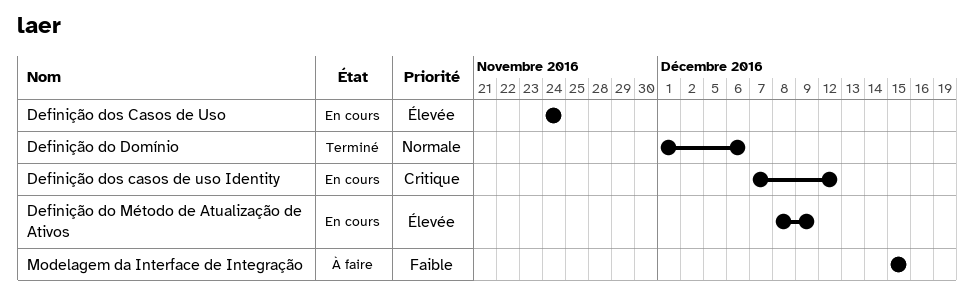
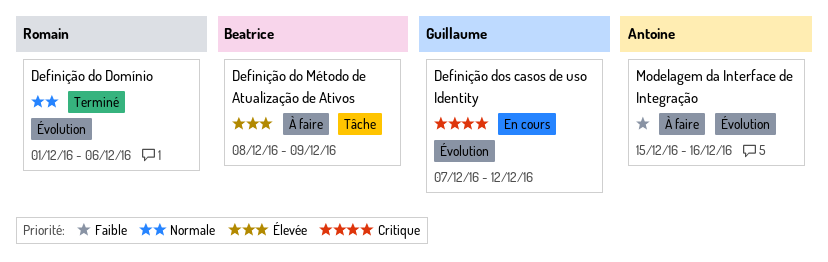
Definição do Método de Atualização de Ativos, status: En cours -> À faire
Definição dos Casos de Uso: present -> none
Modelagem da Interface de Integração, due: Dec 15 -> Dec 16

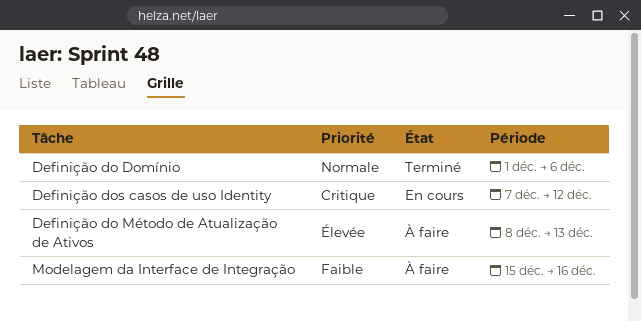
Definição do Método de Atualização de Ativos, due: Dec 9 -> Dec 13

